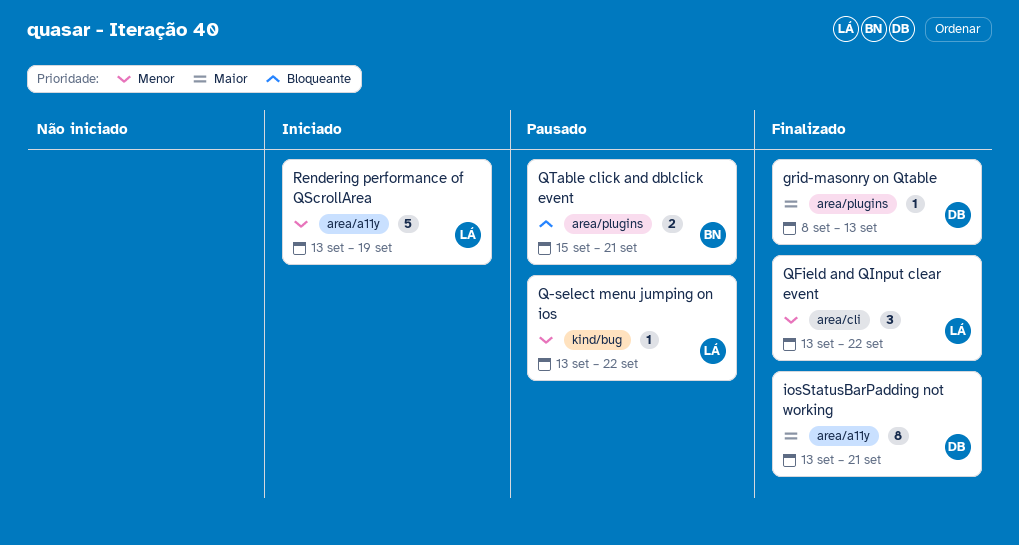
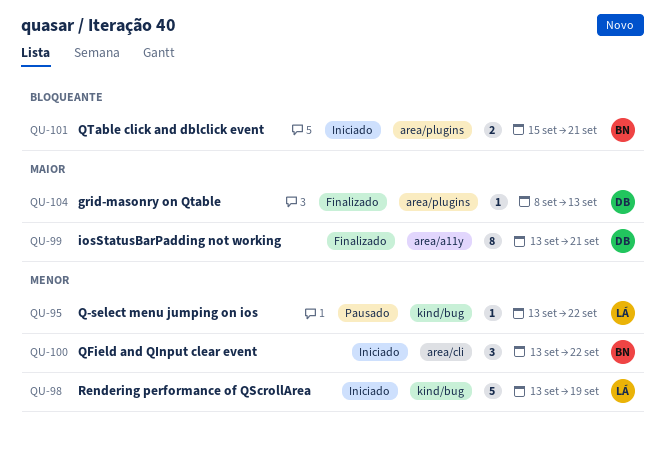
QField and QInput clear event, status: Finalizado -> Iniciado
QField and QInput clear event, owner: LÁ -> BN
QTable click and dblclick event, status: Pausado -> Iniciado
Rendering performance of QScrollArea, label: area/a11y -> kind/bug

